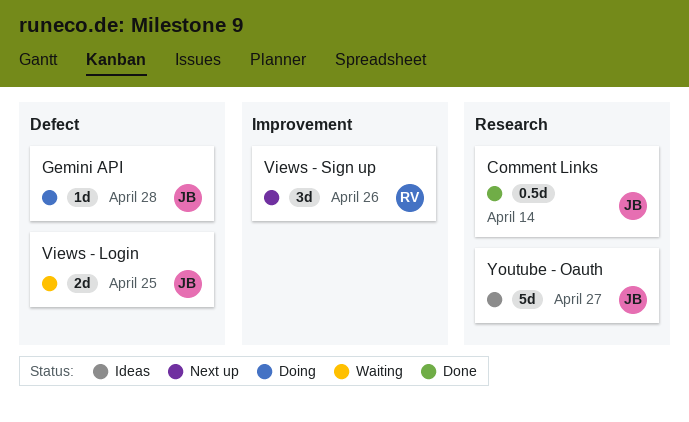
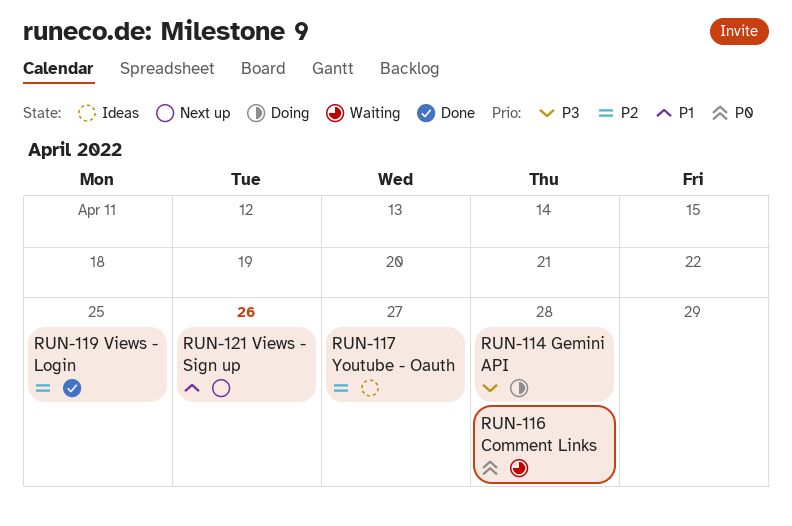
Comment Links, status: Done -> Waiting
Comment Links, due: Apr 14 -> Apr 28
Views - Login, status: Waiting -> Done

